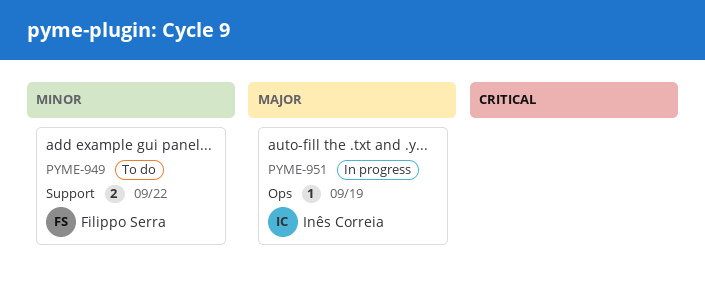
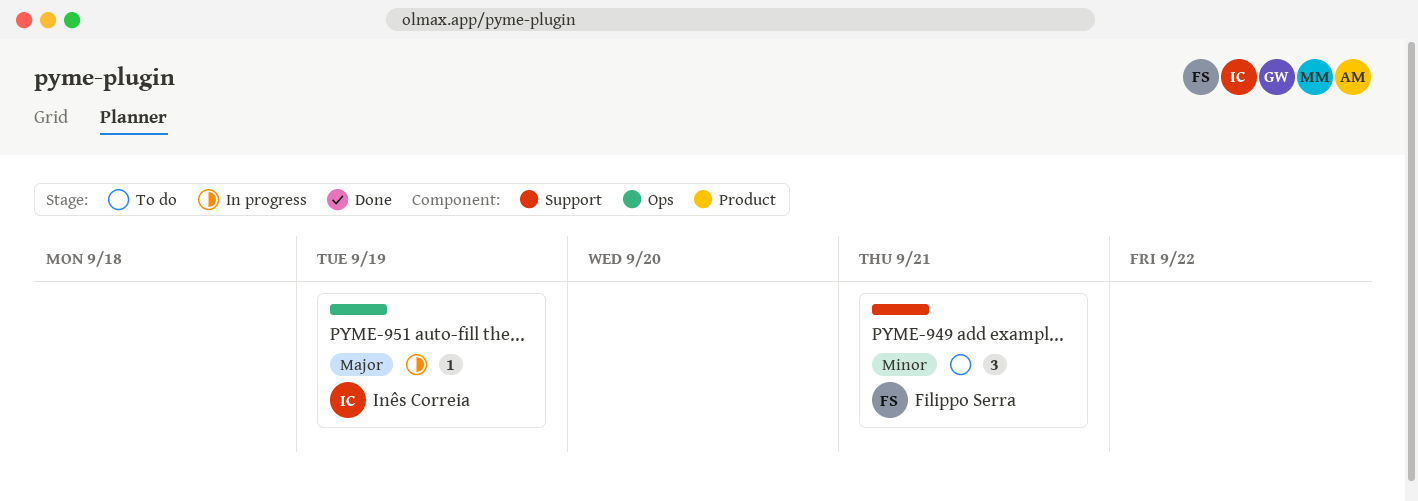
PYME-949, estimate: 2 -> 3
PYME-949, due: Sep 22 -> Sep 21

